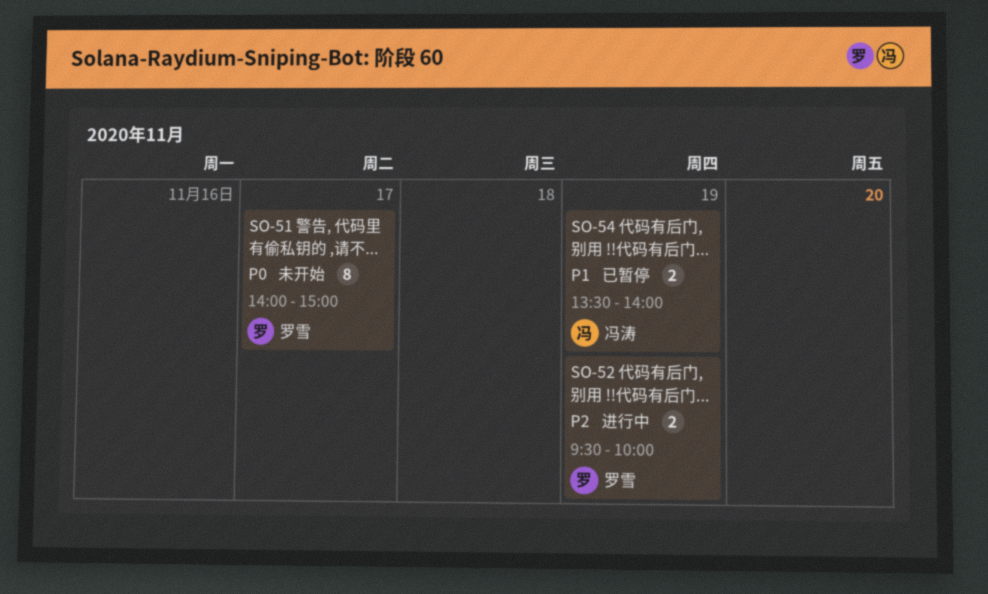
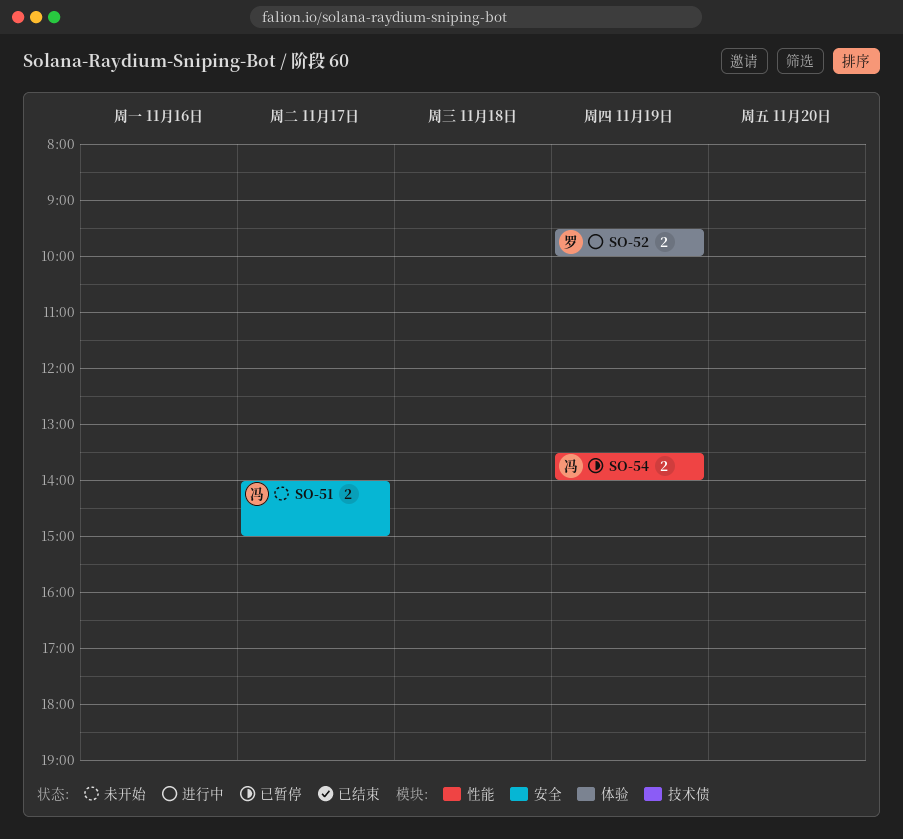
SO-51, owner: 罗雪 -> 冯涛
SO-51, estimate: 8 -> 2

